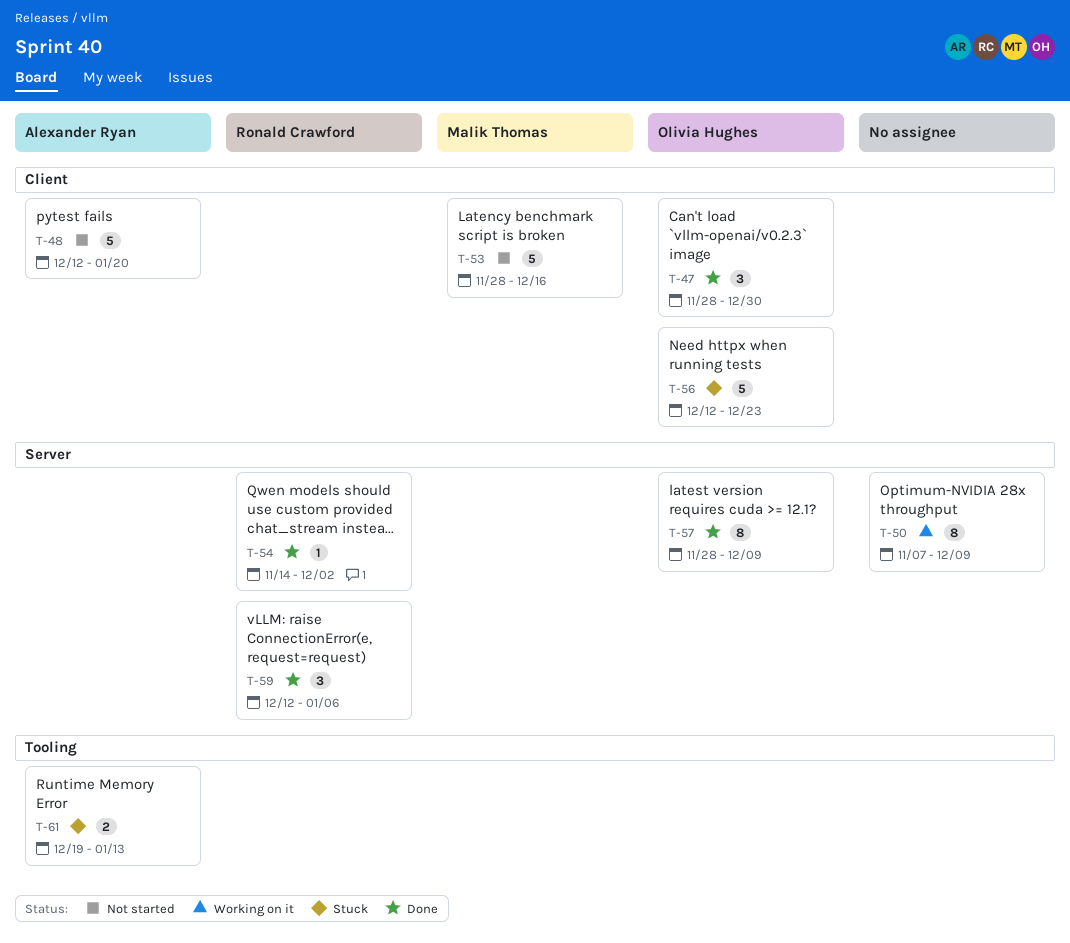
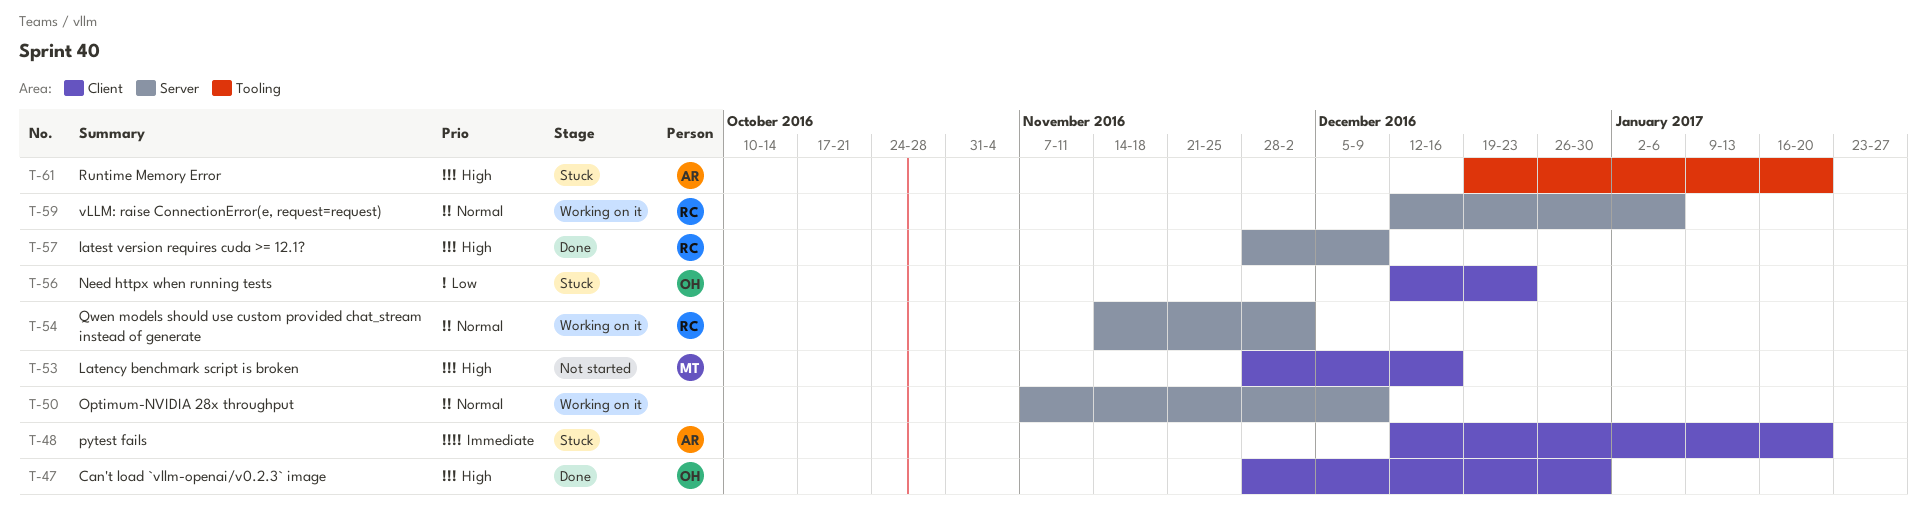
T-48, status: Not started -> Stuck
T-54, status: Done -> Working on it
T-57, owner: Olivia Hughes -> Ronald Crawford
T-59, status: Done -> Working on it
T-61, due: Jan 13 -> Jan 20

